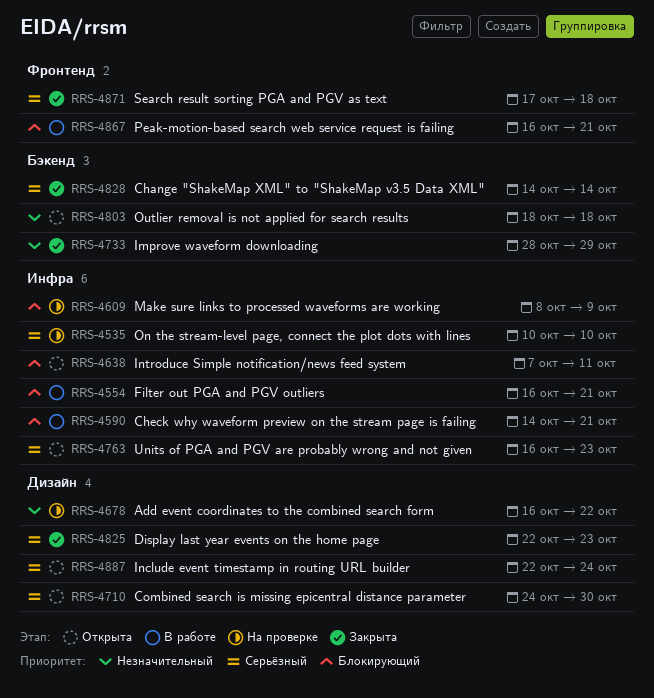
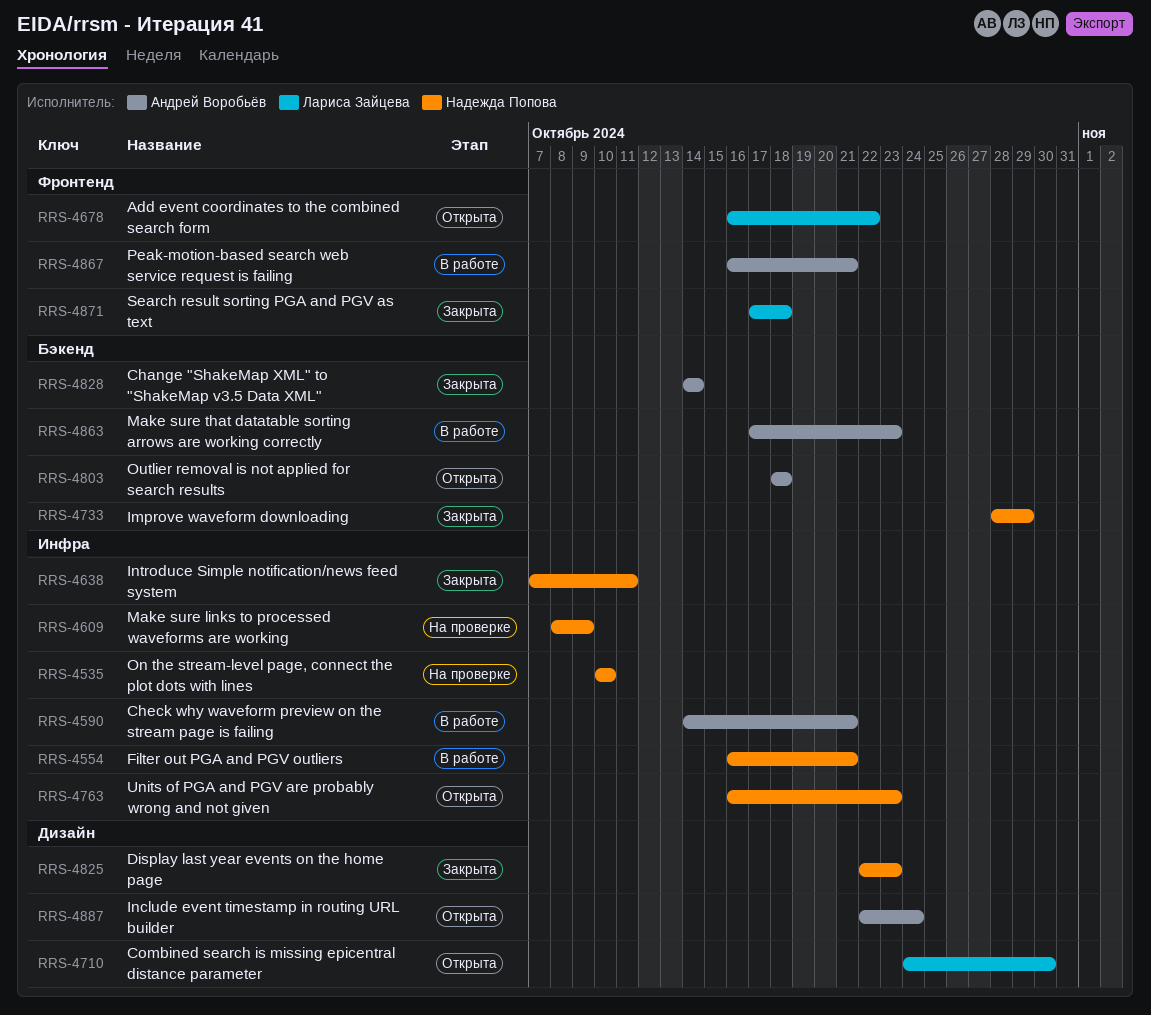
RRS-4638, status: Открыта -> Закрыта
RRS-4678, status: На проверке -> Открыта
RRS-4678, label: Дизайн -> Фронтенд
RRS-4863: none -> present

